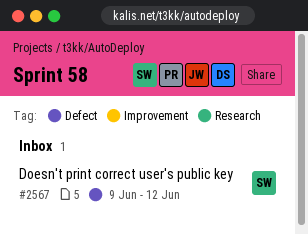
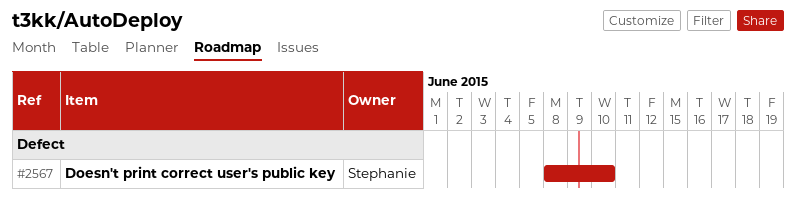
#2567, start: Jun 9 -> Jun 8
#2567, due: Jun 12 -> Jun 10

